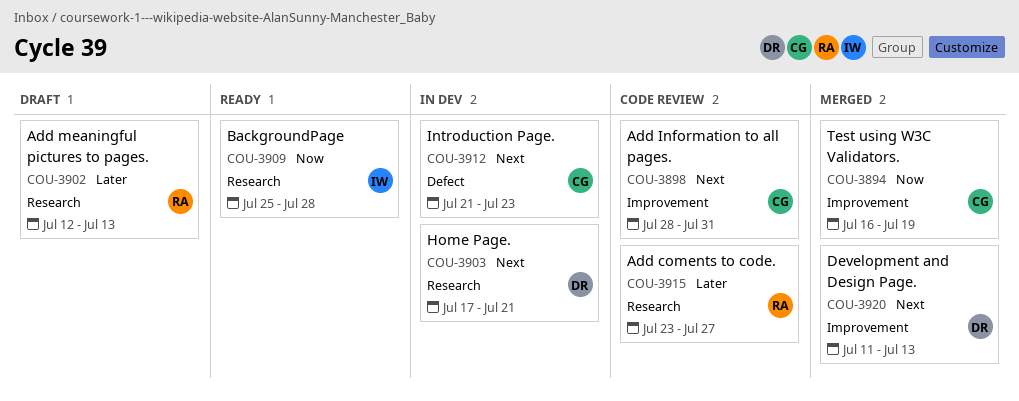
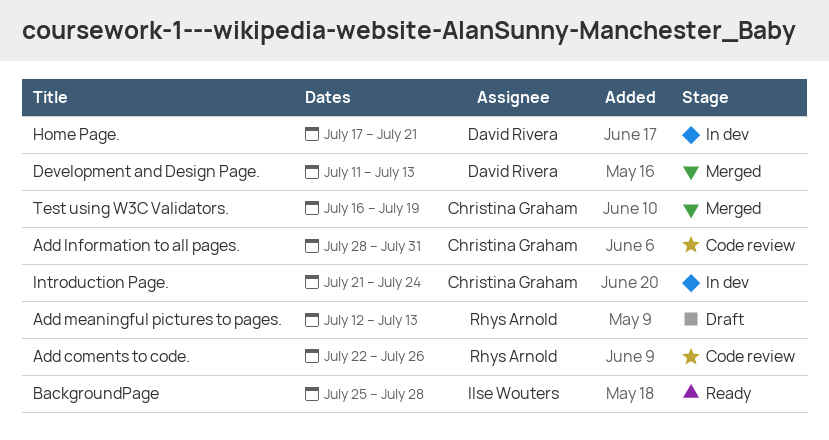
Add coments to code., start: Jul 23 -> Jul 22
Add coments to code., due: Jul 27 -> Jul 26
Introduction Page., due: Jul 23 -> Jul 24

